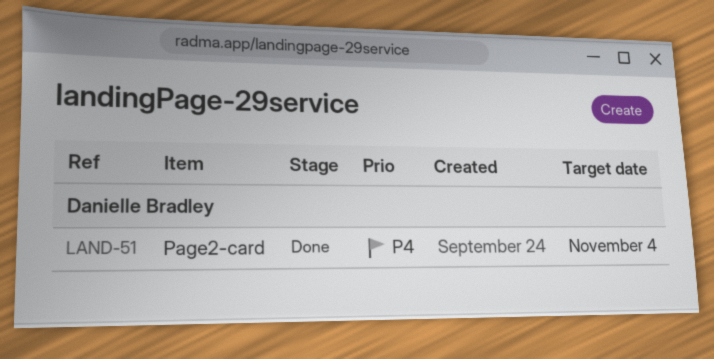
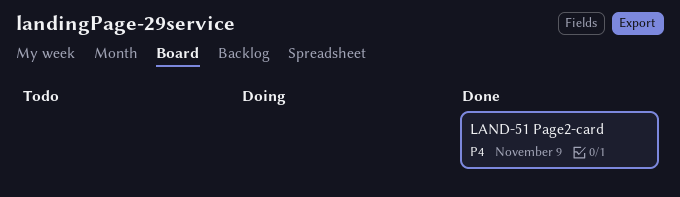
LAND-51, due: Nov 4 -> Nov 9

